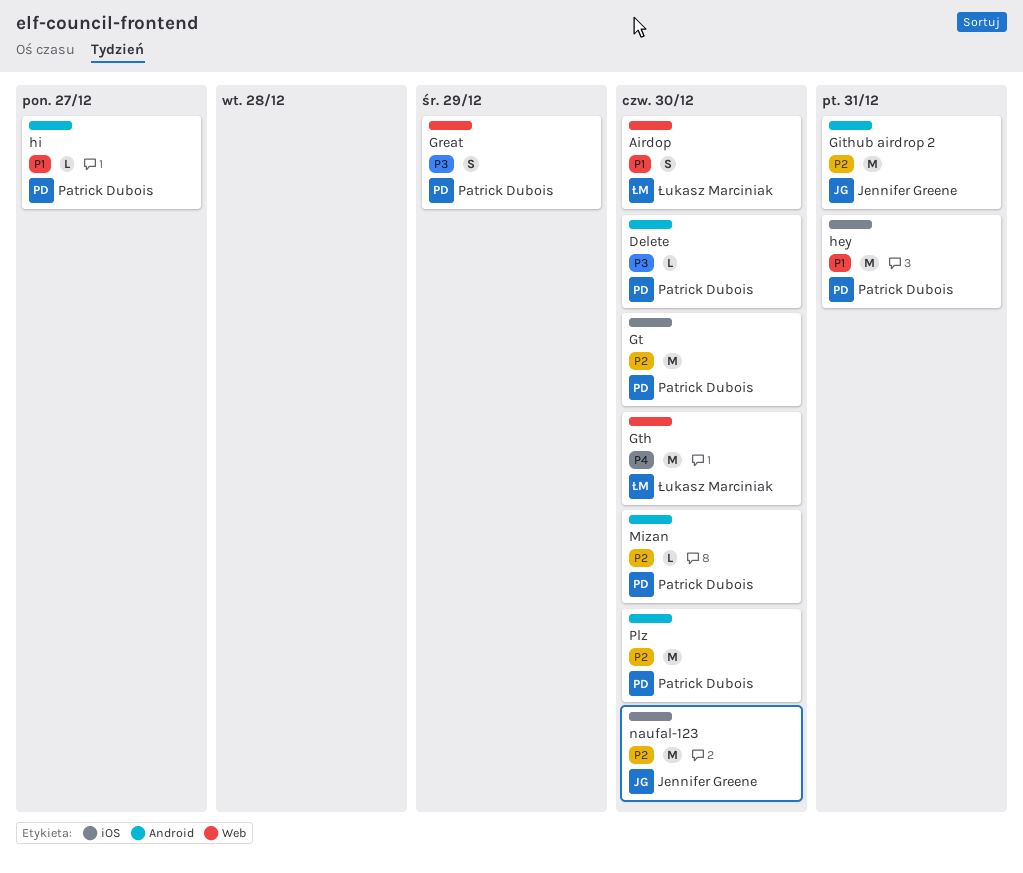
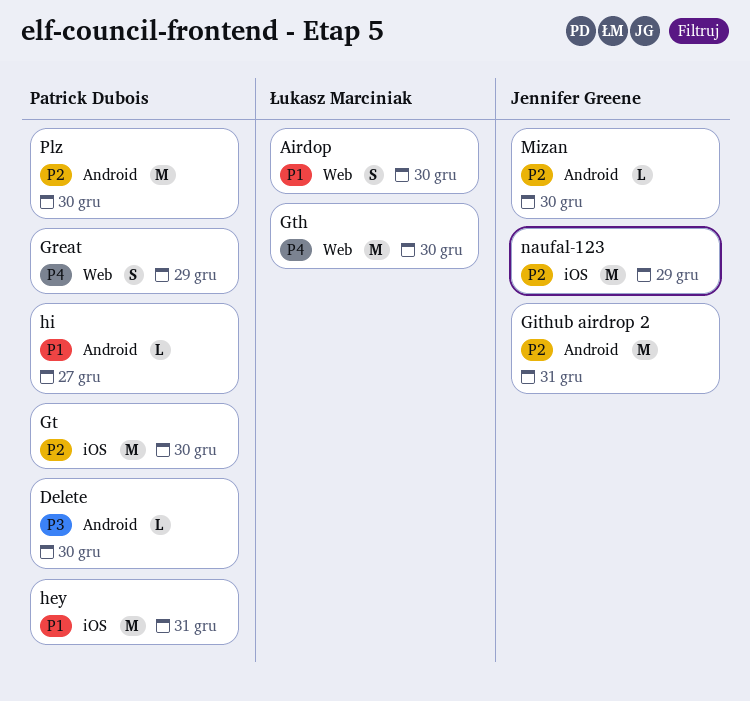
Great, priority: P3 -> P4
Mizan, owner: Patrick Dubois -> Jennifer Greene
naufal-123, due: Dec 30 -> Dec 29

